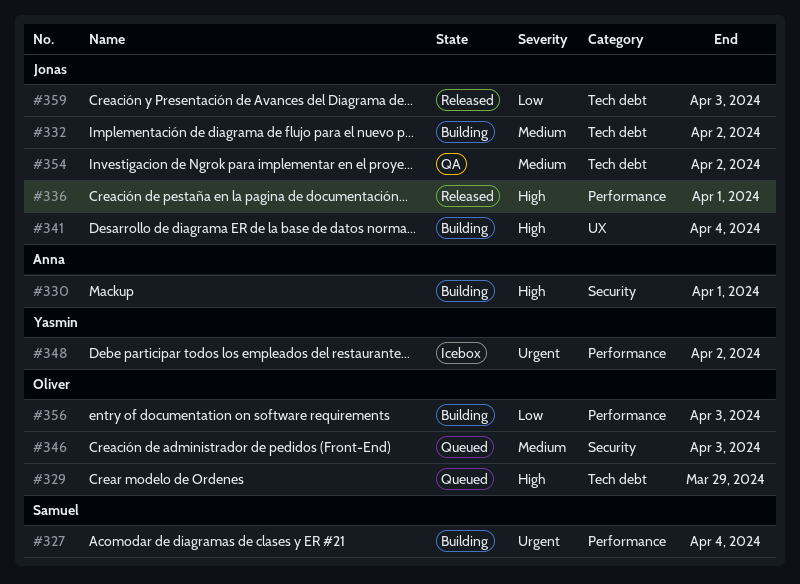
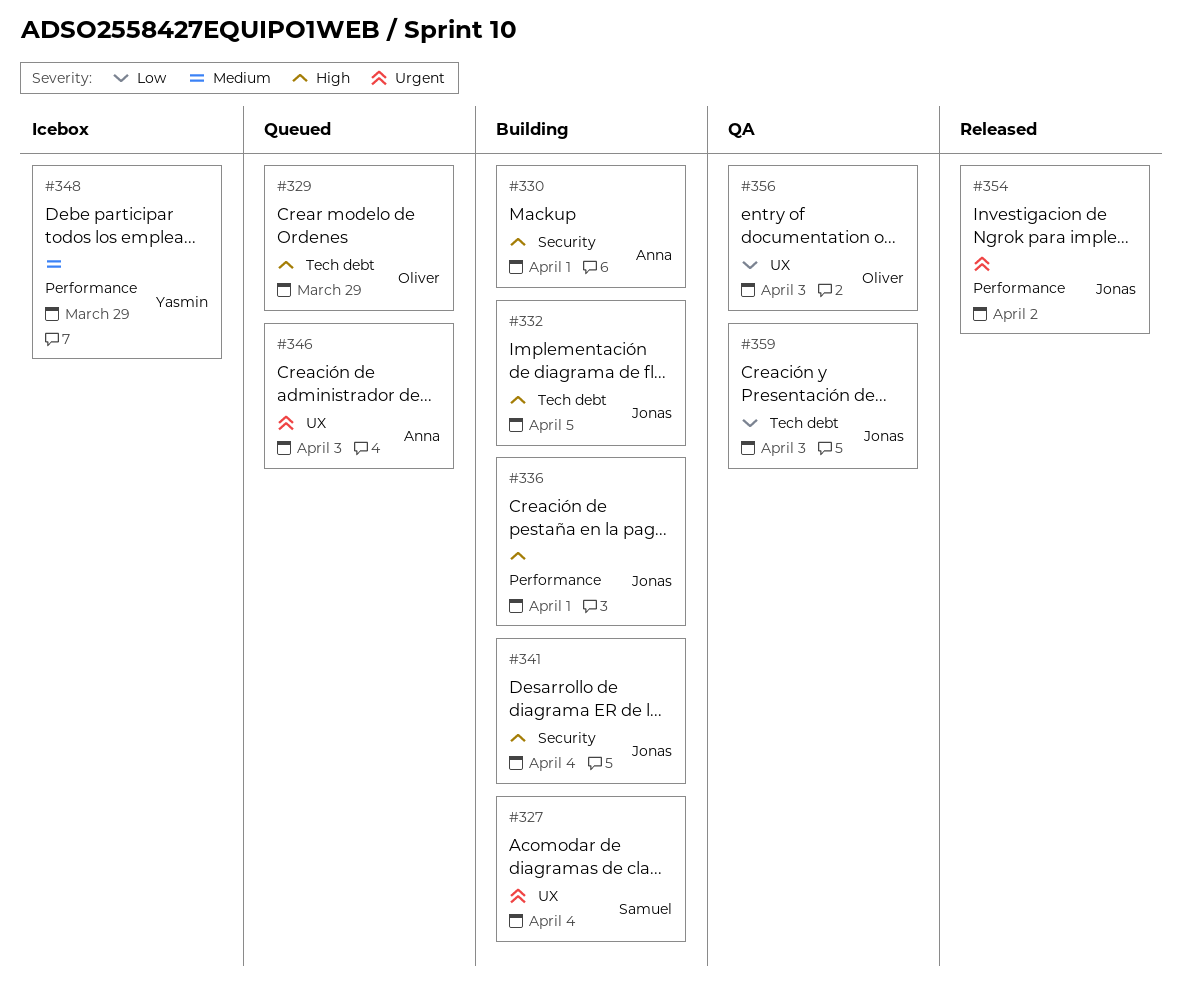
#327, label: Performance -> UX
#332, priority: Medium -> High
#332, due: Apr 2 -> Apr 5
#336, status: Released -> Building
#341, label: UX -> Security
#346, owner: Oliver -> Anna
#346, priority: Medium -> Urgent
#346, label: Security -> UX
#348, priority: Urgent -> Medium
#348, due: Apr 2 -> Mar 29
#354, status: QA -> Released
#354, priority: Medium -> Urgent
#354, label: Tech debt -> Performance
#356, status: Building -> QA
#356, label: Performance -> UX
#359, status: Released -> QA

